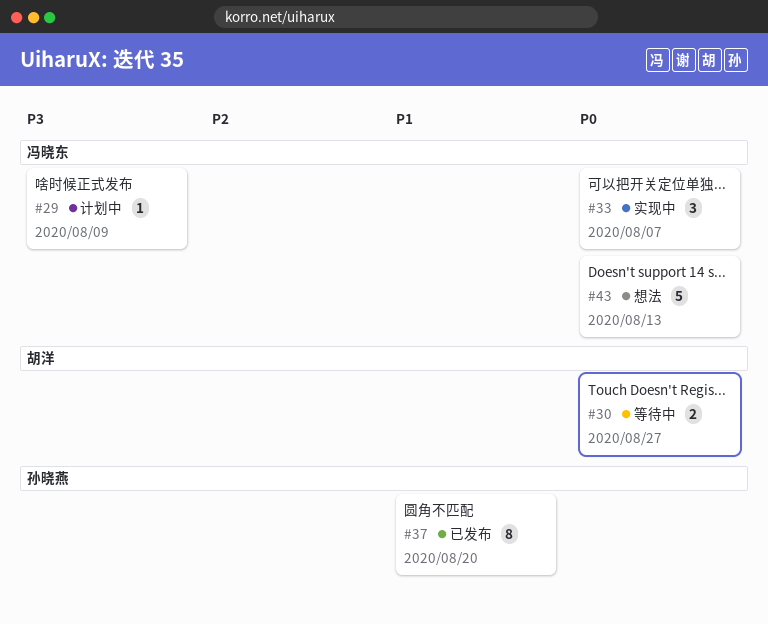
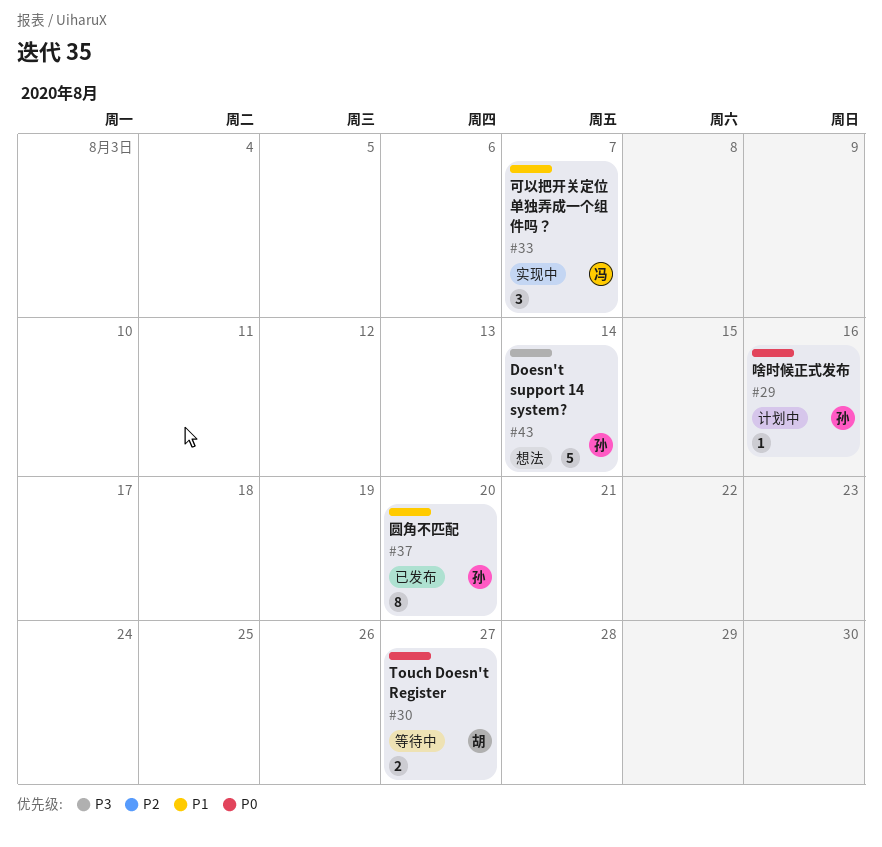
#29, owner: 冯晓东 -> 孙晓燕
#29, priority: P3 -> P0
#29, due: Aug 9 -> Aug 16
#33, priority: P0 -> P1
#43, owner: 冯晓东 -> 孙晓燕
#43, priority: P0 -> P3
#43, due: Aug 13 -> Aug 14

